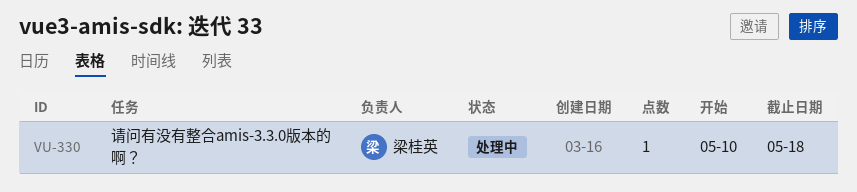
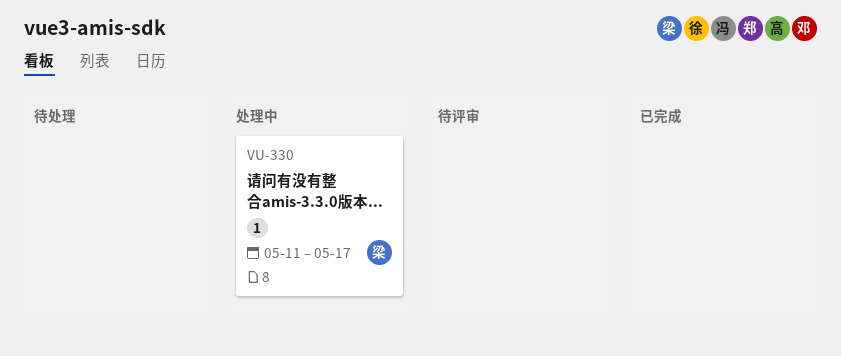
VU-330, start: May 10 -> May 11
VU-330, due: May 18 -> May 17

